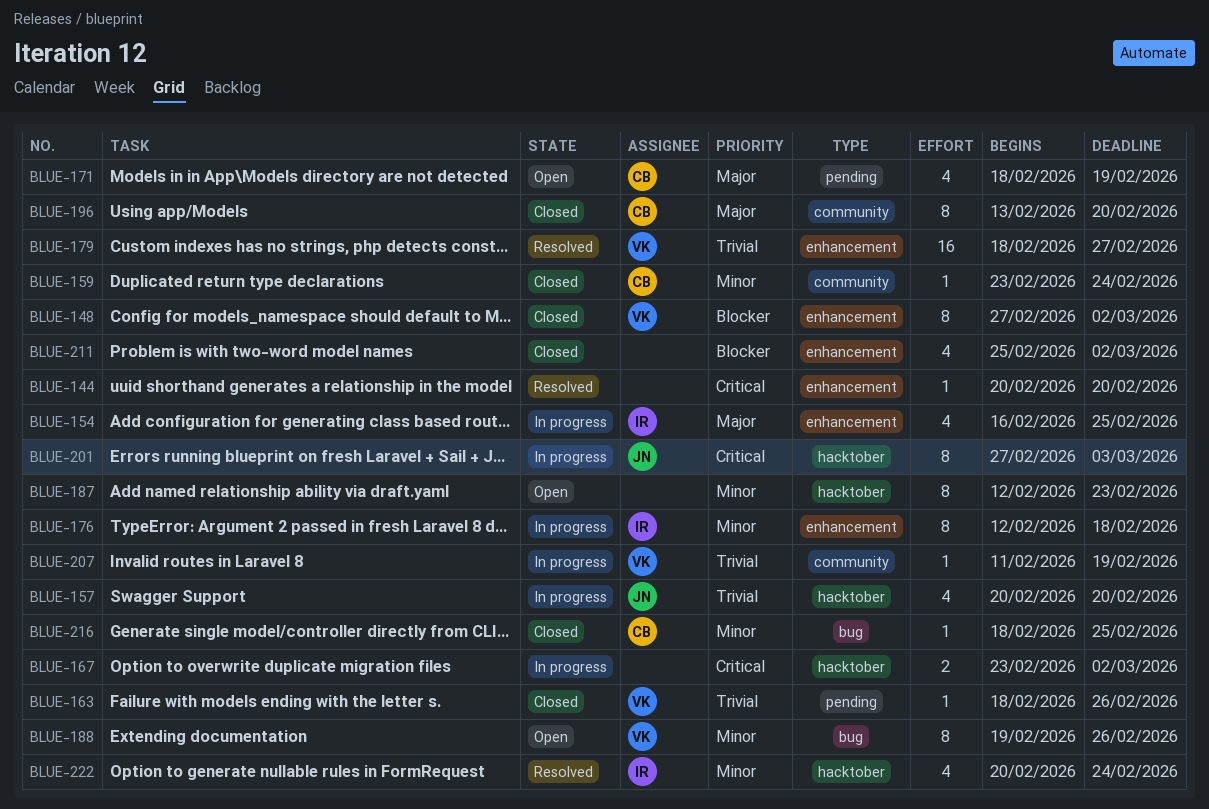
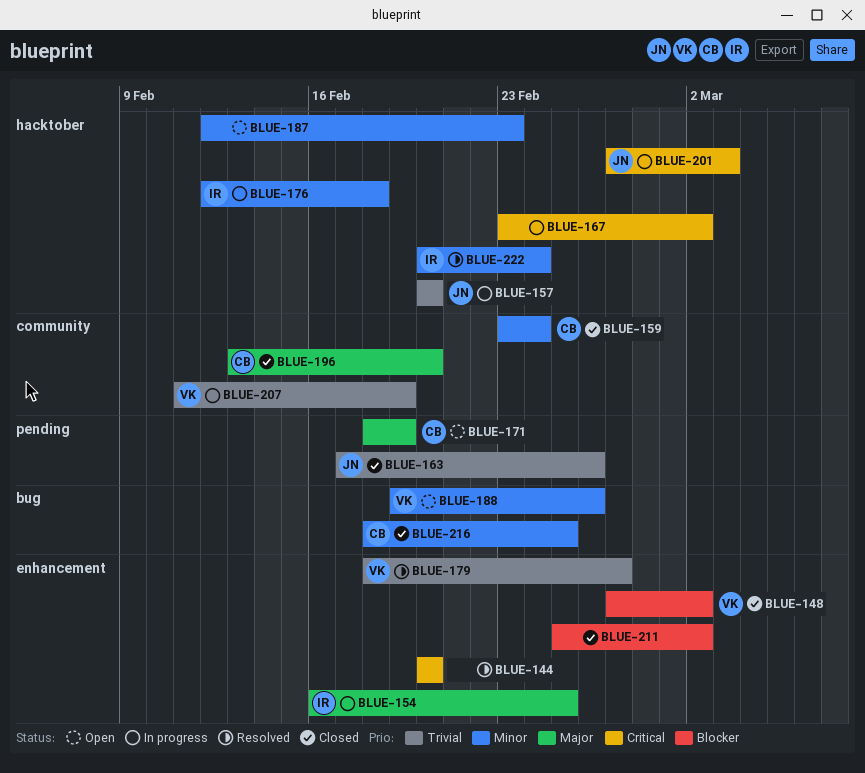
BLUE-163, owner: VK -> JN
BLUE-163, start: Feb 18 -> Feb 17
BLUE-176, label: enhancement -> hacktober

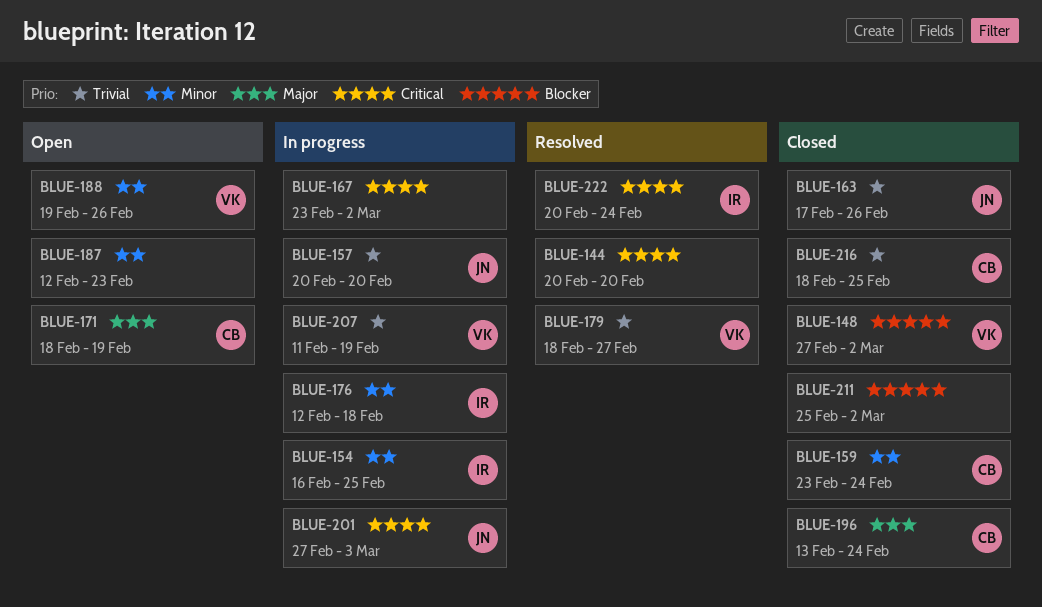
BLUE-154, priority: Major -> Minor
BLUE-196, due: Feb 20 -> Feb 24
BLUE-216, priority: Minor -> Trivial
BLUE-222, priority: Minor -> Critical

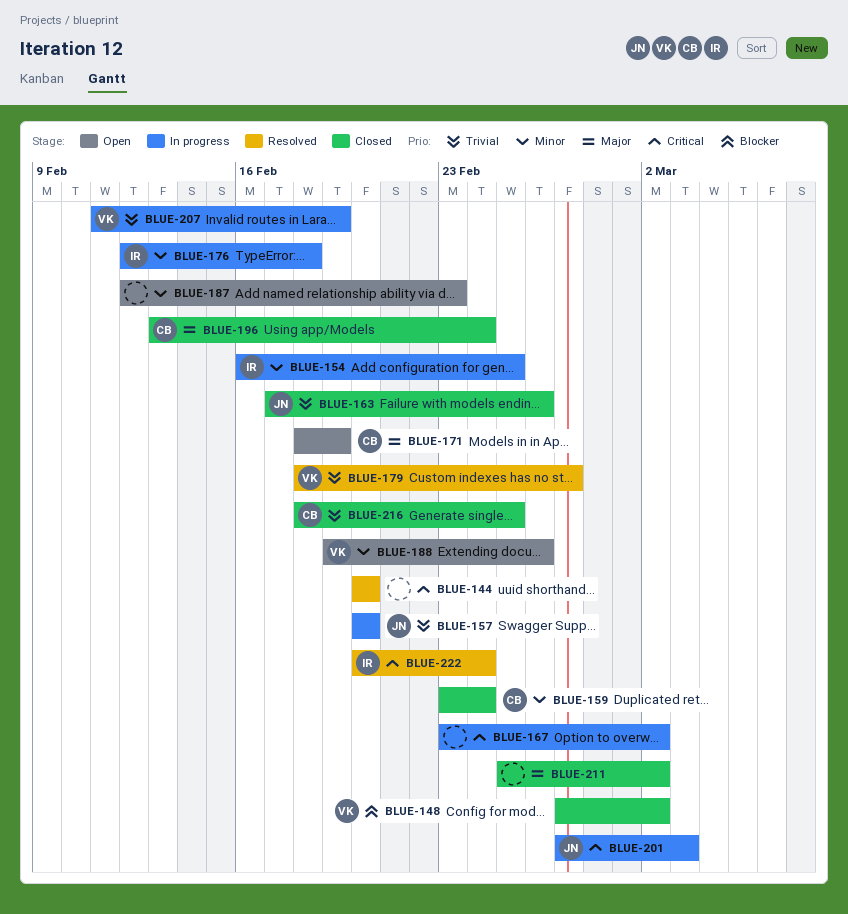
BLUE-211, priority: Blocker -> Major

